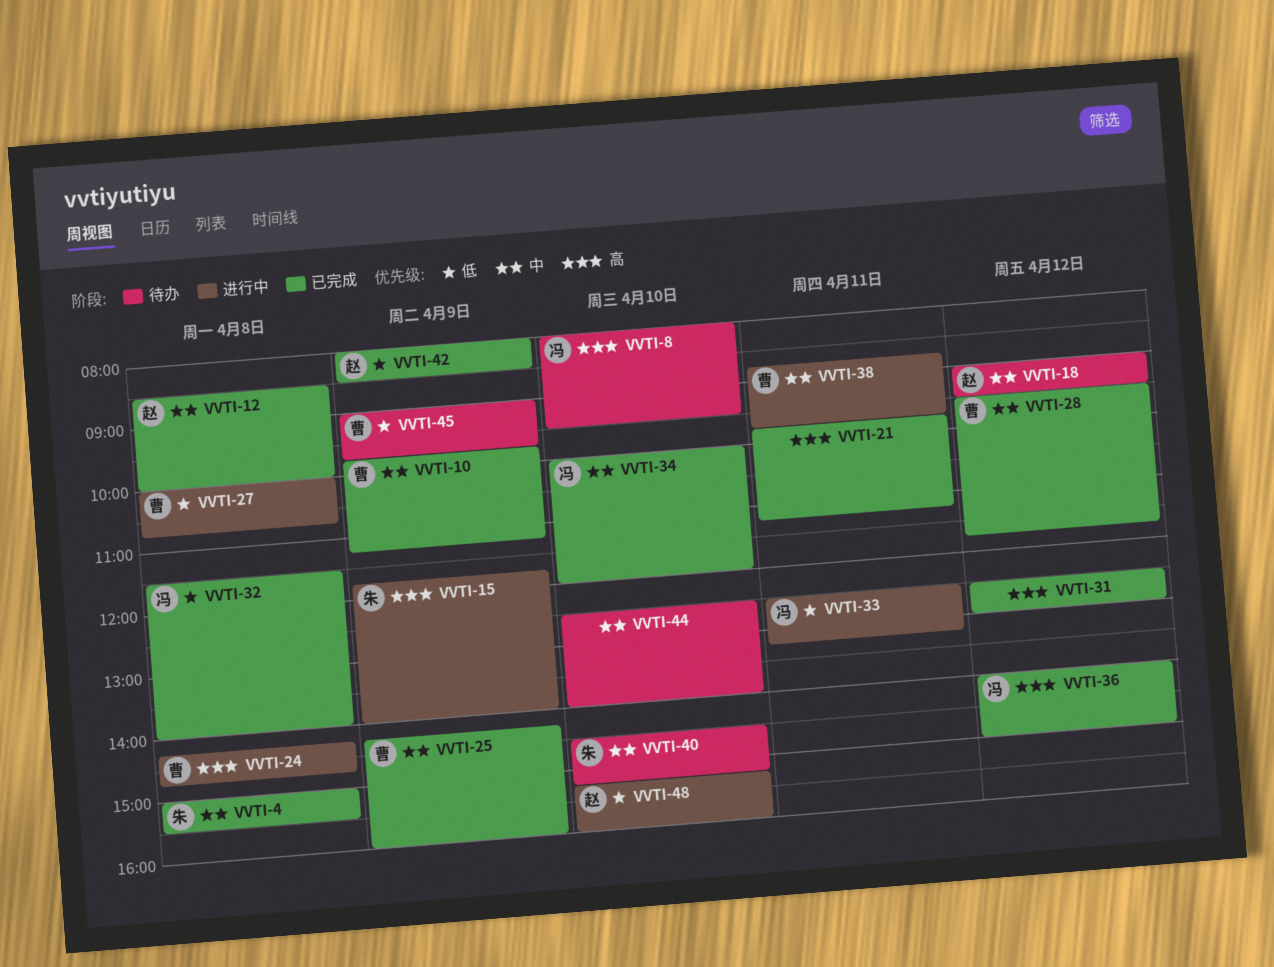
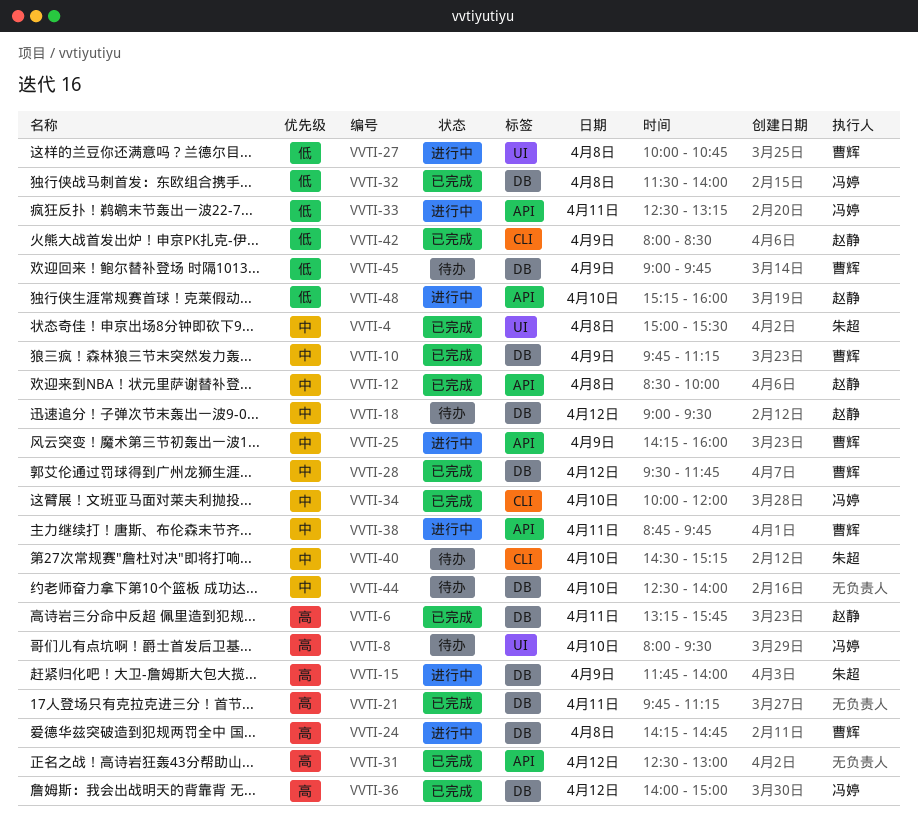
VVTI-6: none -> present
VVTI-25, status: 已完成 -> 进行中

